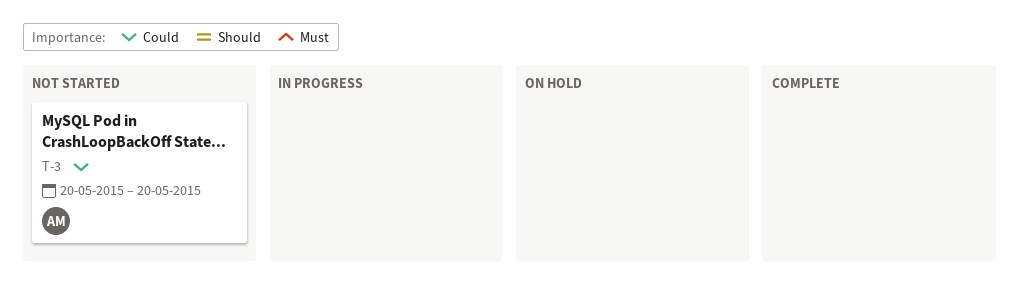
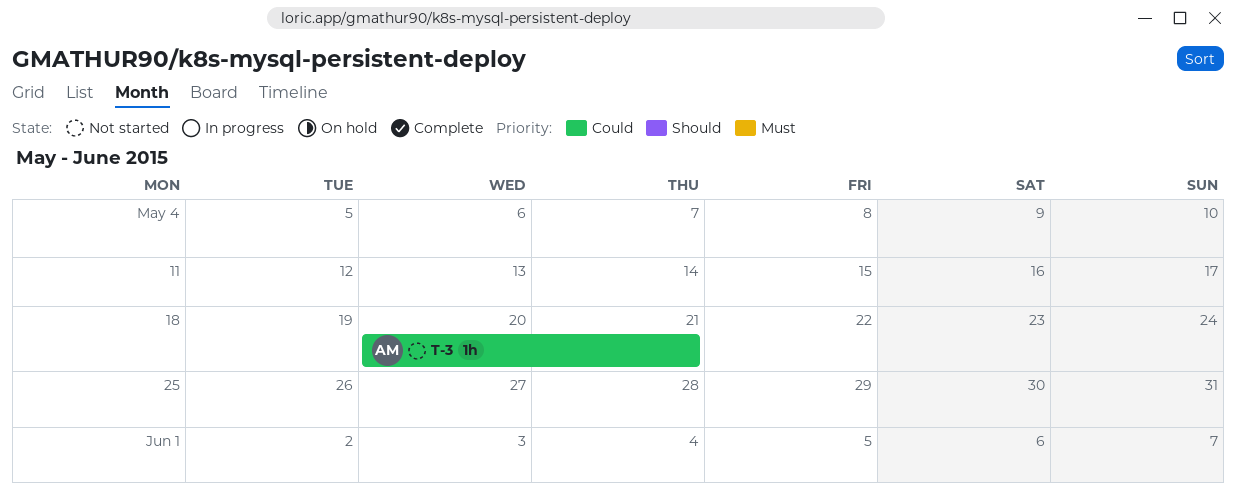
T-3, due: May 20 -> May 21

